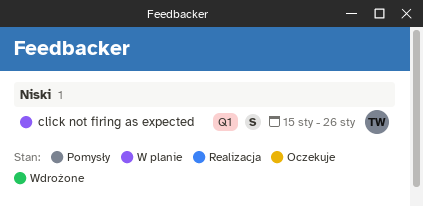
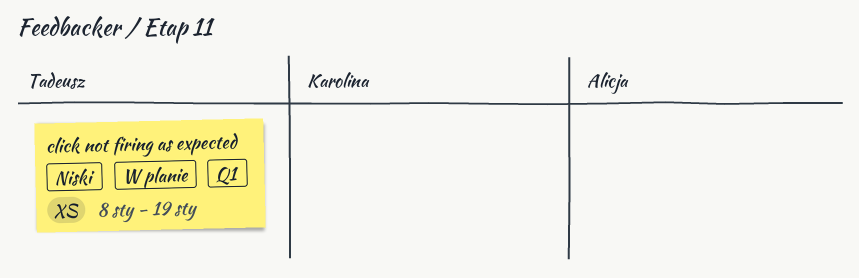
click not firing as expected, estimate: S -> XS
click not firing as expected, start: Jan 15 -> Jan 8
click not firing as expected, due: Jan 26 -> Jan 19

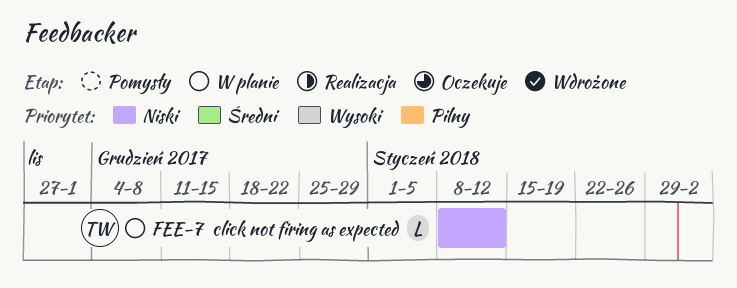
click not firing as expected, estimate: XS -> L
click not firing as expected, due: Jan 19 -> Jan 12

